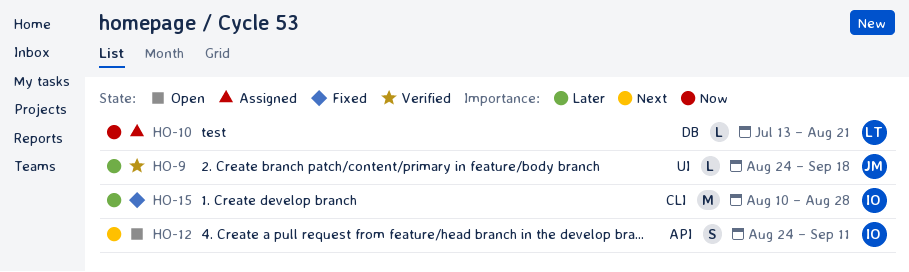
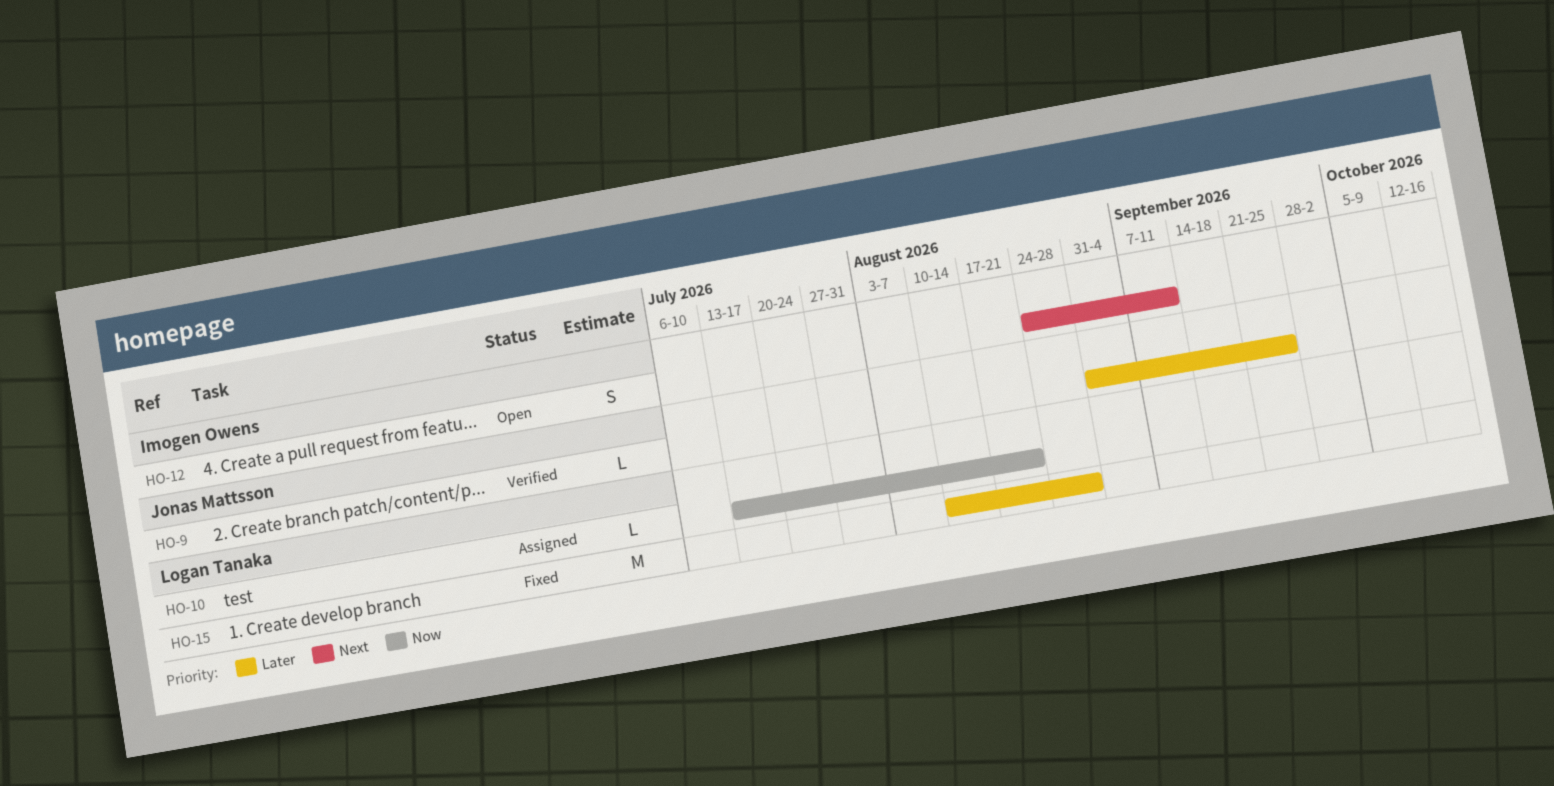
HO-9, start: Aug 24 -> Aug 31
HO-9, due: Sep 18 -> Sep 25
HO-15, owner: Imogen Owens -> Logan Tanaka

